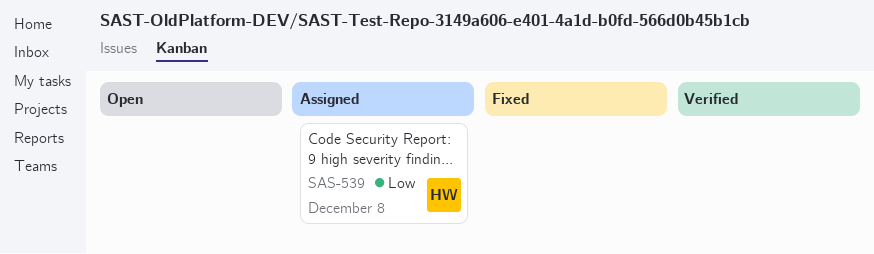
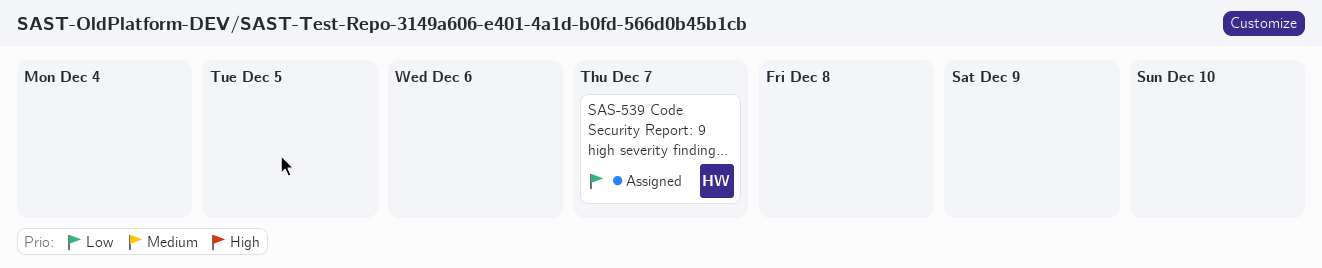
SAS-539, due: Dec 8 -> Dec 7

